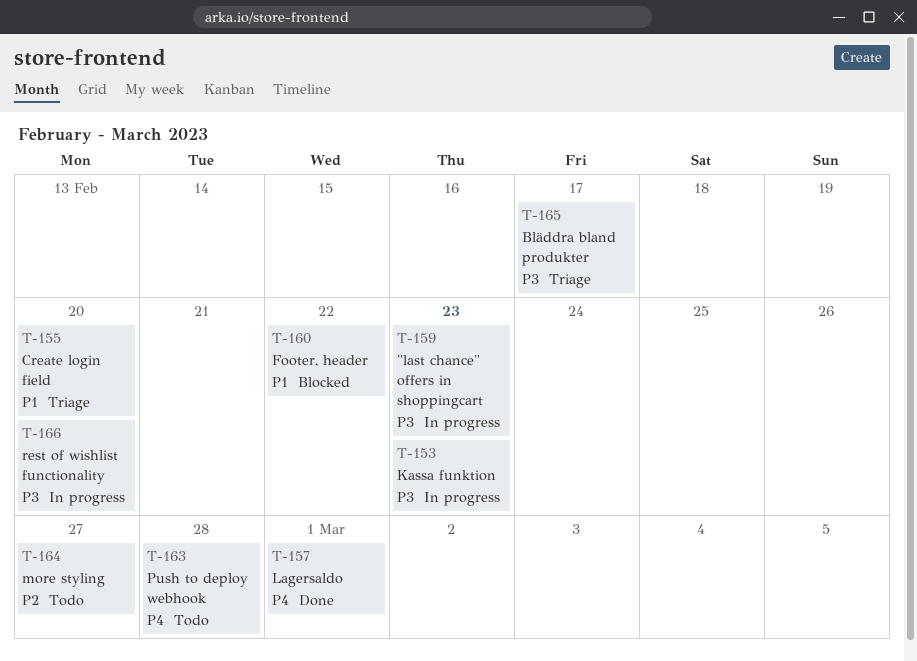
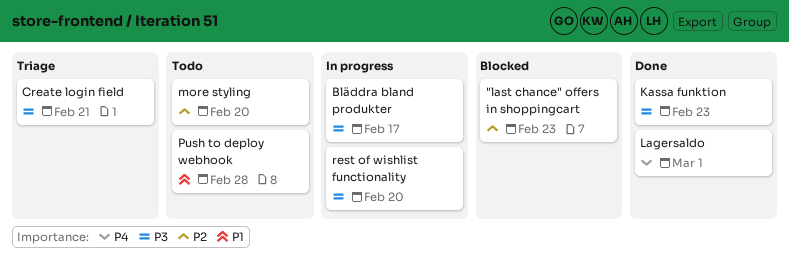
"last chance" offers in shoppingcart, status: In progress -> Blocked
"last chance" offers in shoppingcart, priority: P3 -> P2
Bläddra bland produkter, status: Triage -> In progress
Create login field, priority: P1 -> P3
Create login field, due: Feb 20 -> Feb 21
Footer, header: present -> none
Kassa funktion, status: In progress -> Done
more styling, due: Feb 27 -> Feb 20
Push to deploy webhook, priority: P4 -> P1

